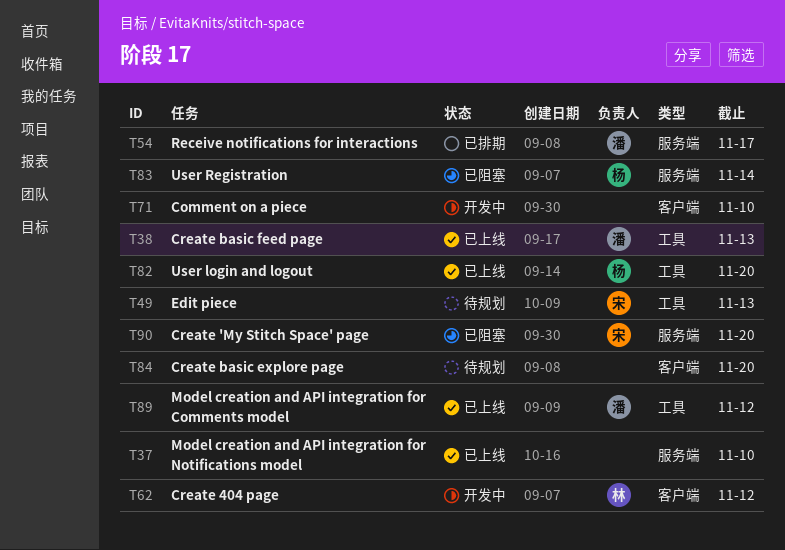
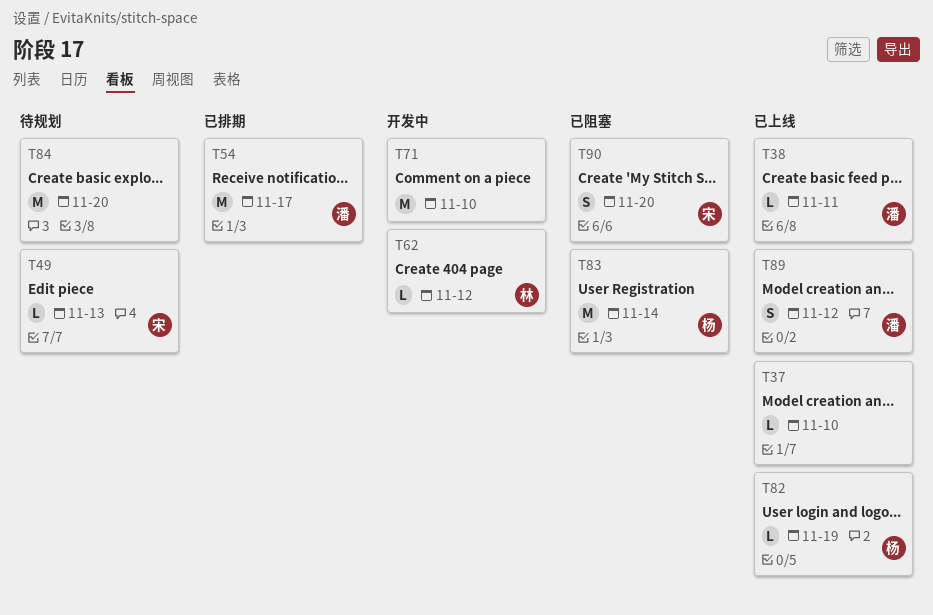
T38, due: Nov 13 -> Nov 11
T82, due: Nov 20 -> Nov 19

